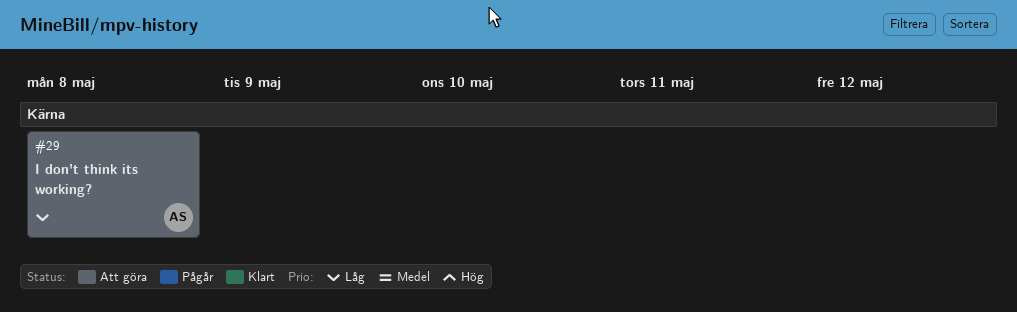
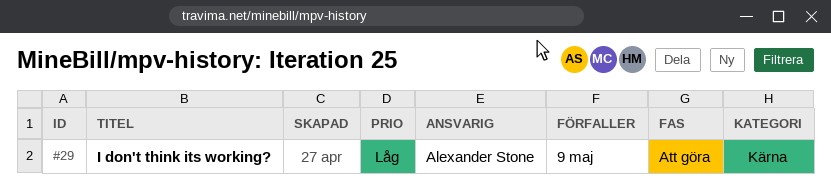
#29, due: May 8 -> May 9

